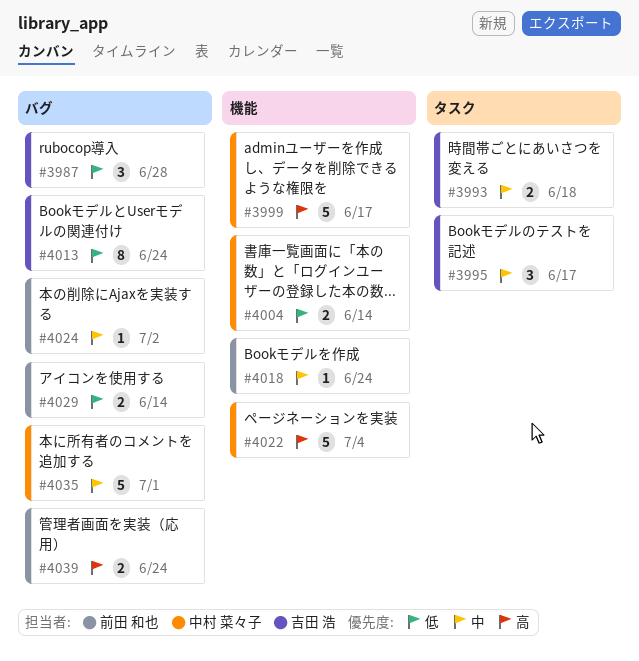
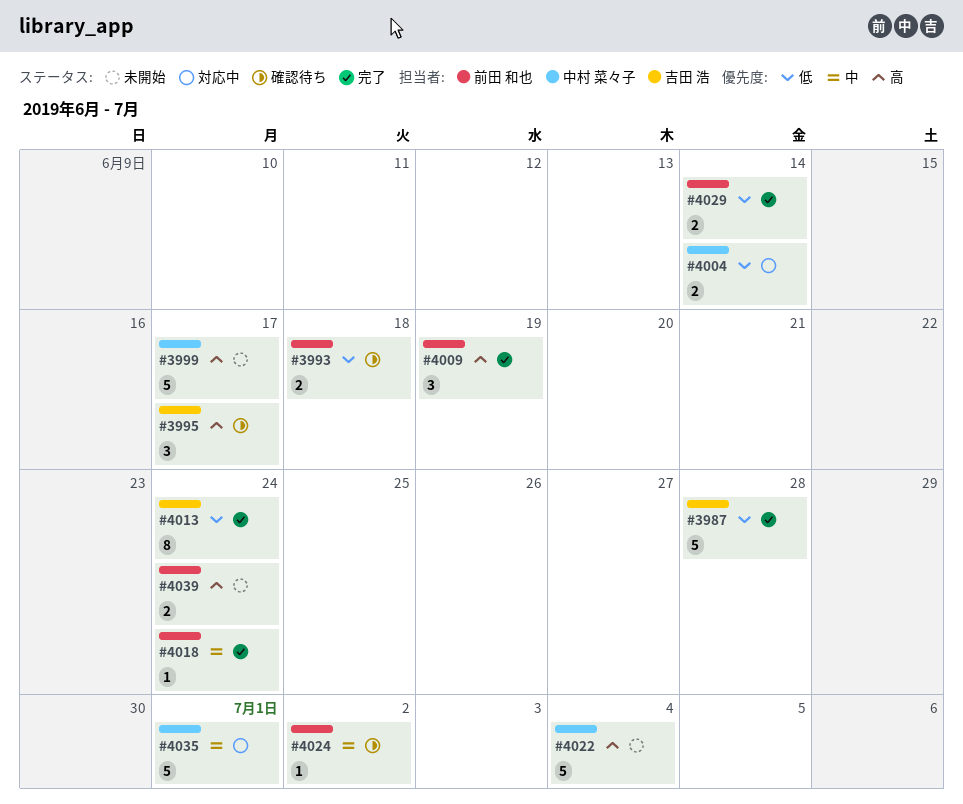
#3987, estimate: 3 -> 5
#3993, owner: 吉田 浩 -> 前田 和也
#3993, priority: 中 -> 低
#3995, priority: 中 -> 高
#4009: none -> present

